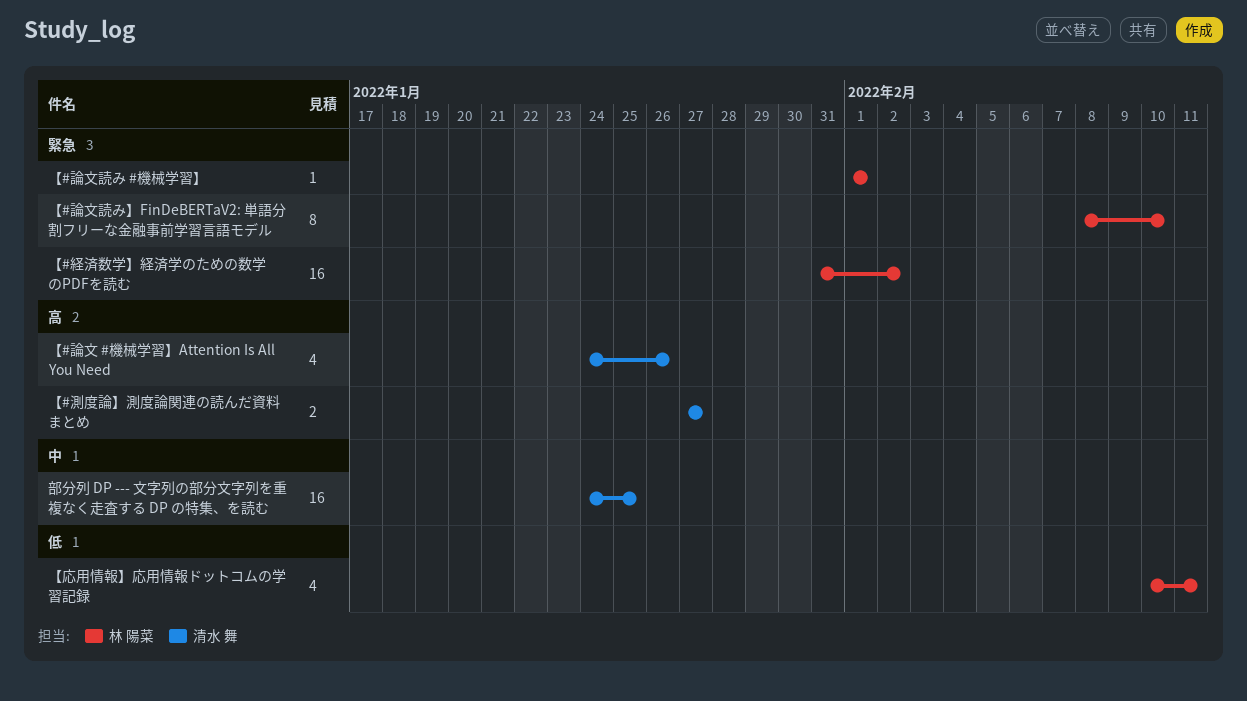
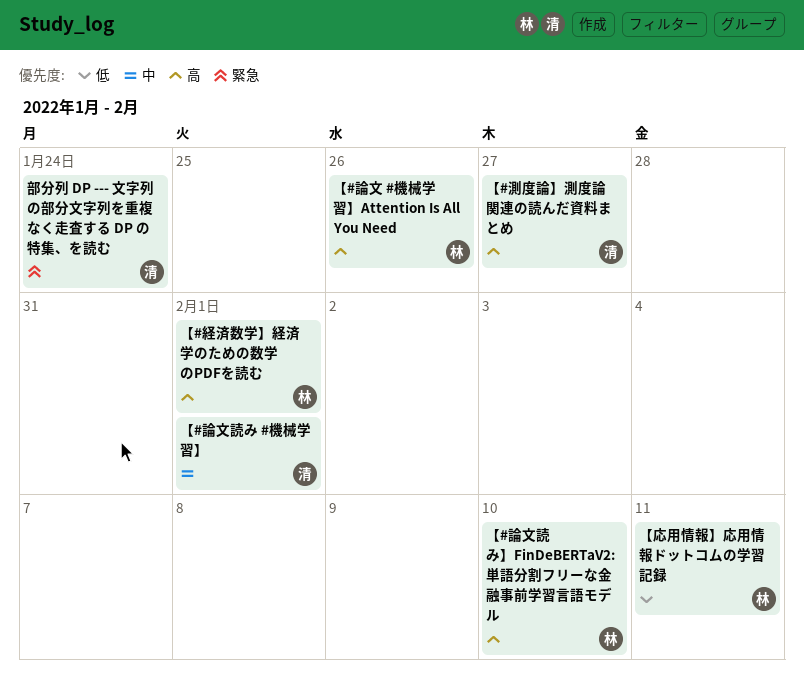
【#経済数学】経済学のための数学のPDFを読む, priority: 緊急 -> 高
【#経済数学】経済学のための数学のPDFを読む, due: Feb 2 -> Feb 1
【#論文 #機械学習】Attention Is All You Need, owner: 清水 舞 -> 林 陽菜
【#論文読み #機械学習】, owner: 林 陽菜 -> 清水 舞
【#論文読み #機械学習】, priority: 緊急 -> 中
【#論文読み】FinDeBERTaV2: 単語分割フリーな金融事前学習言語モデル, priority: 緊急 -> 高
部分列 DP --- 文字列の部分文字列を重複なく走査する DP の特集、を読む, priority: 中 -> 緊急
部分列 DP --- 文字列の部分文字列を重複なく走査する DP の特集、を読む, due: Jan 25 -> Jan 24

